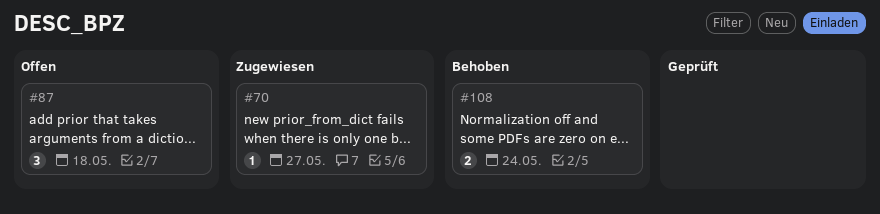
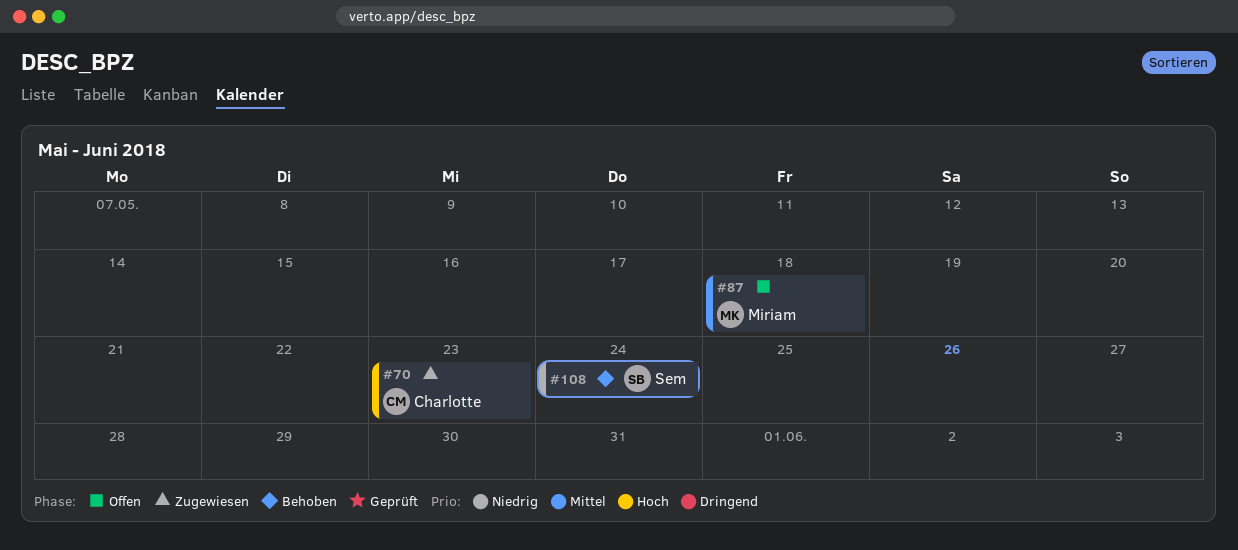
#70, due: May 27 -> May 23

